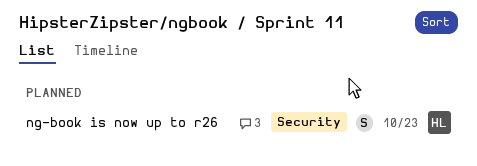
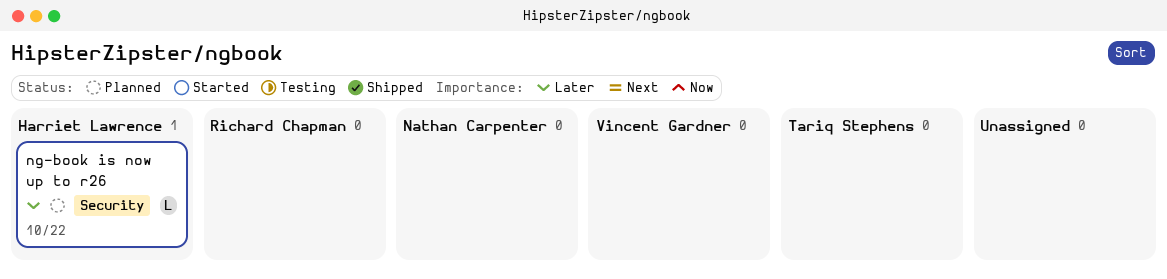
ng-book is now up to r26, estimate: S -> L
ng-book is now up to r26, due: Oct 23 -> Oct 22

